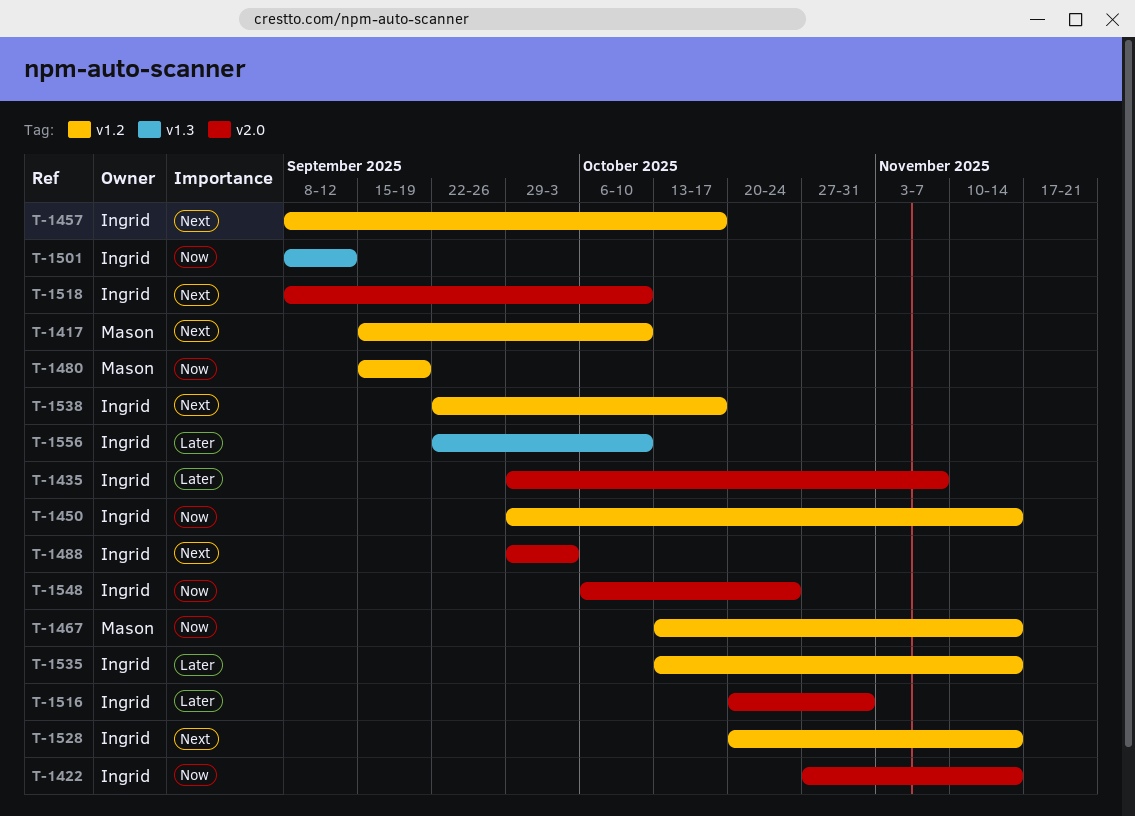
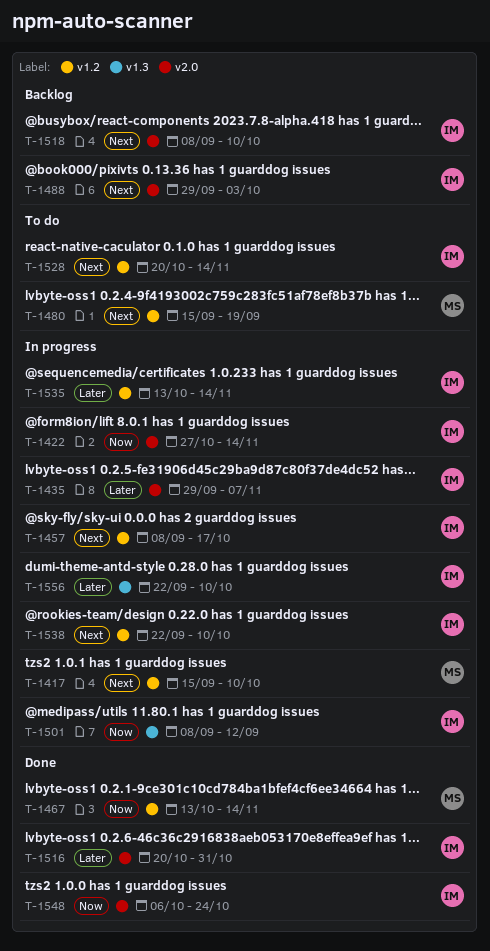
T-1450: present -> none
T-1480, priority: Now -> Next
T-1538, due: Oct 17 -> Oct 10

